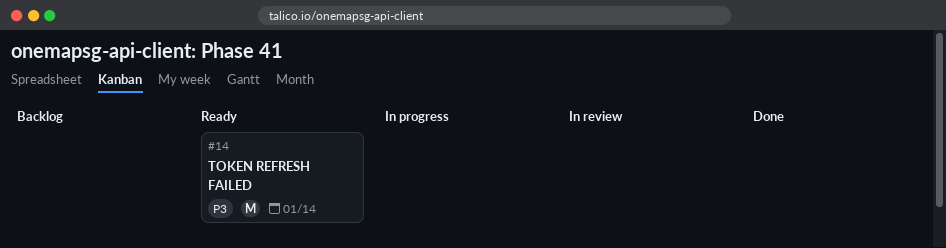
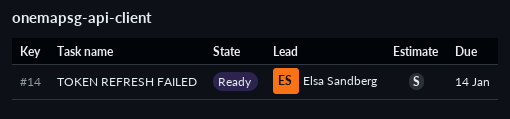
#14, estimate: M -> S

